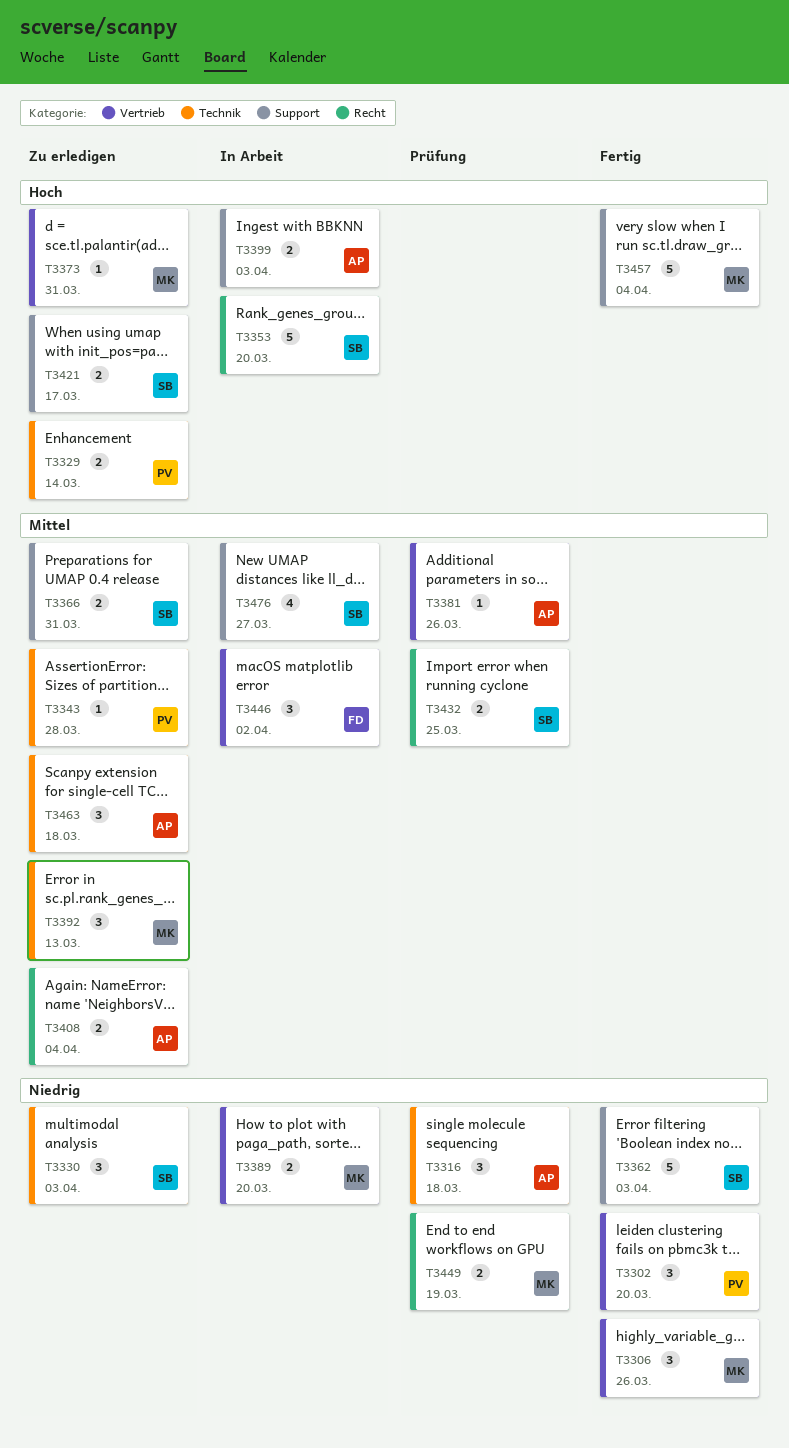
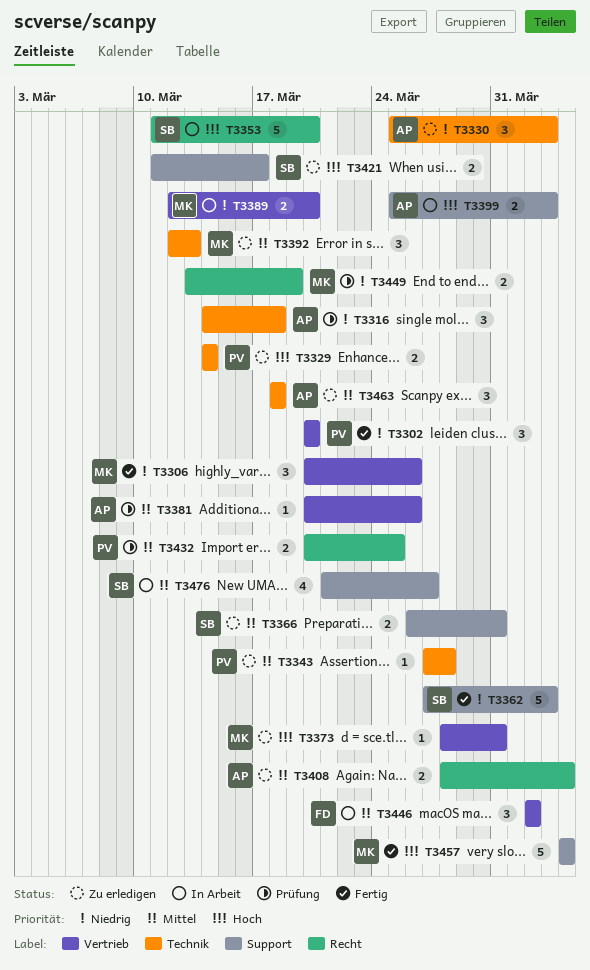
T3330, owner: SB -> AP
T3432, owner: SB -> PV

